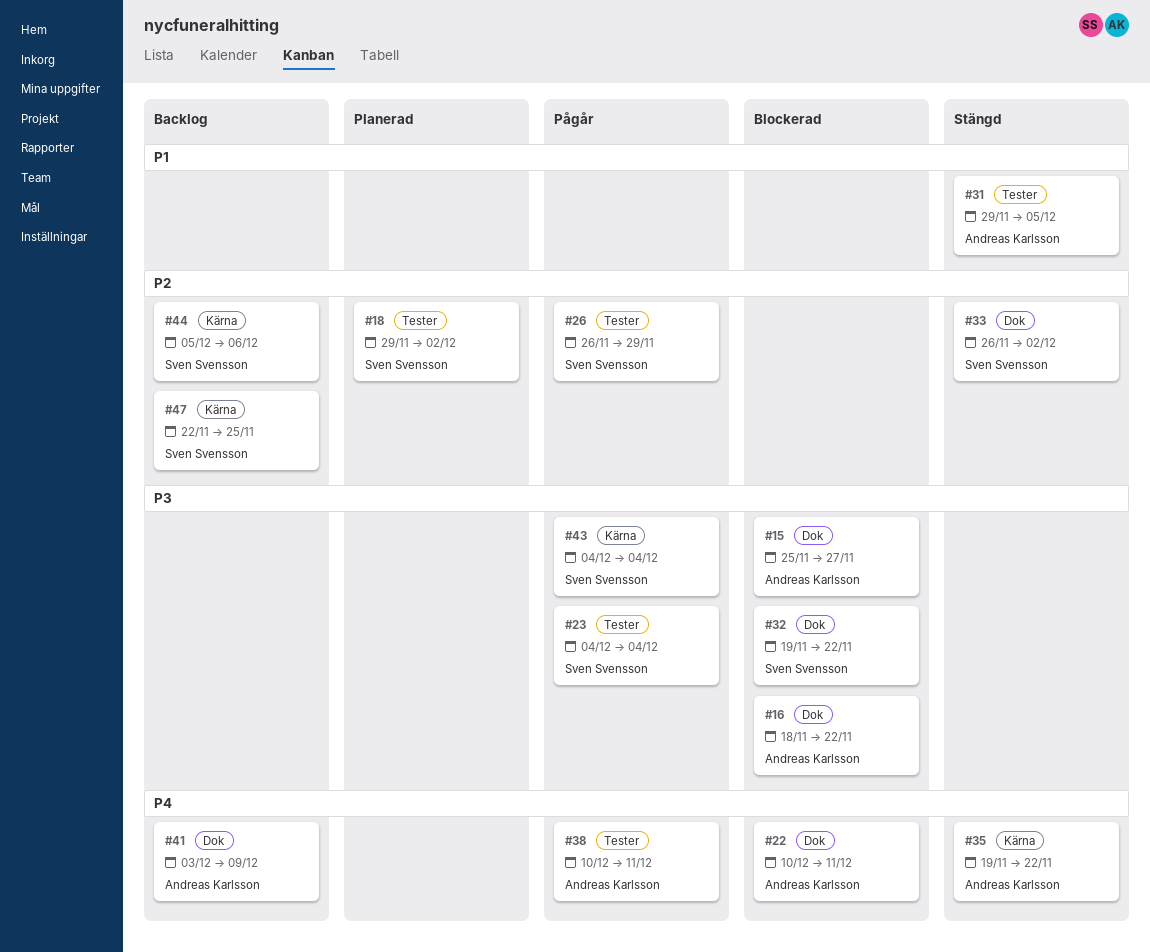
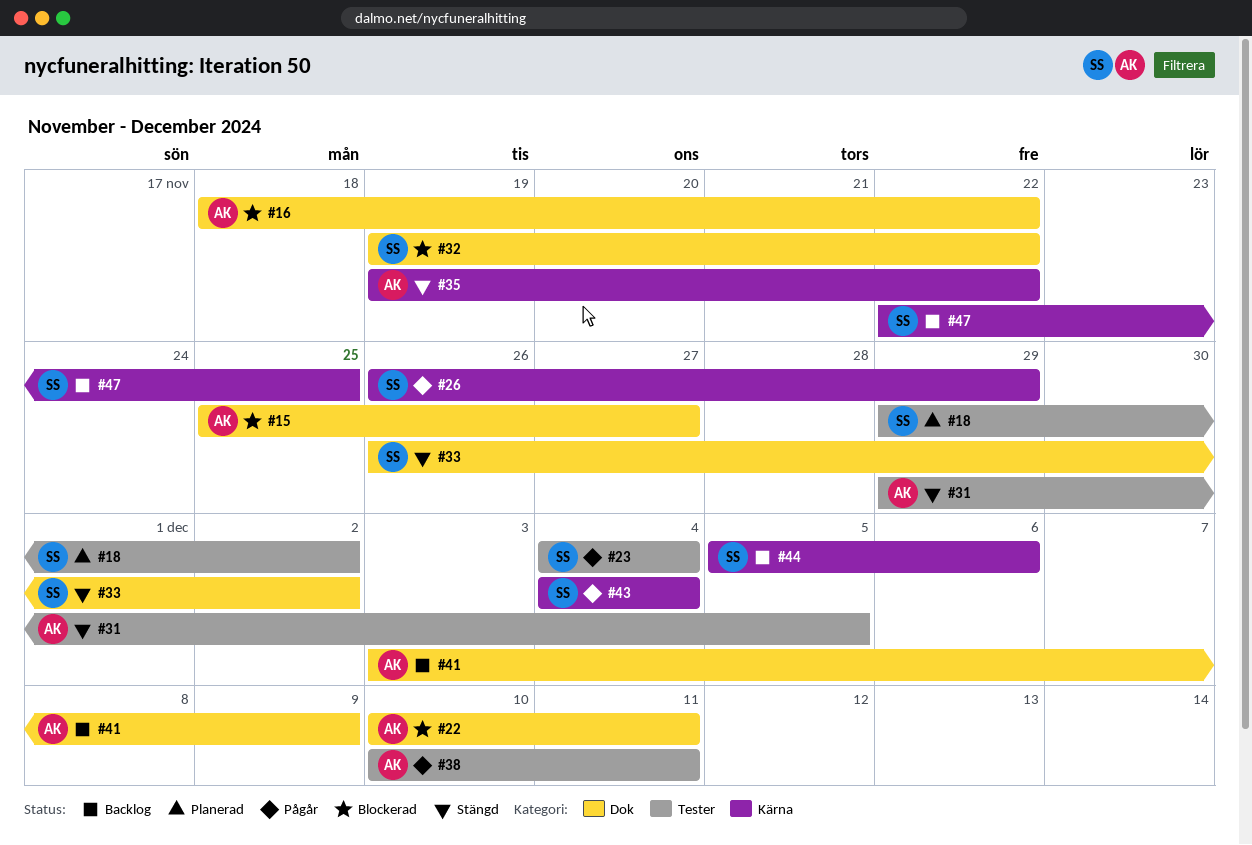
#26, label: Tester -> Kärna

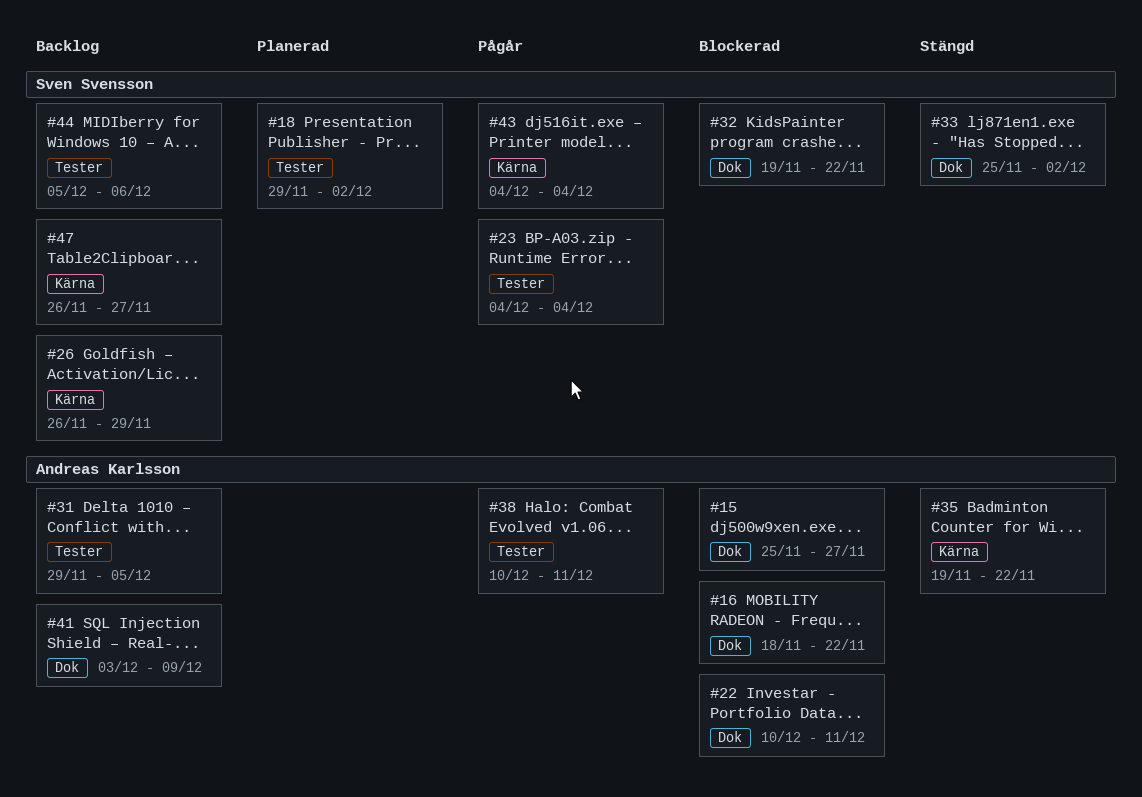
#26, status: Pågår -> Backlog
#31, status: Stängd -> Backlog
#33, start: Nov 26 -> Nov 25
#44, label: Kärna -> Tester
#47, start: Nov 22 -> Nov 26
#47, due: Nov 25 -> Nov 27

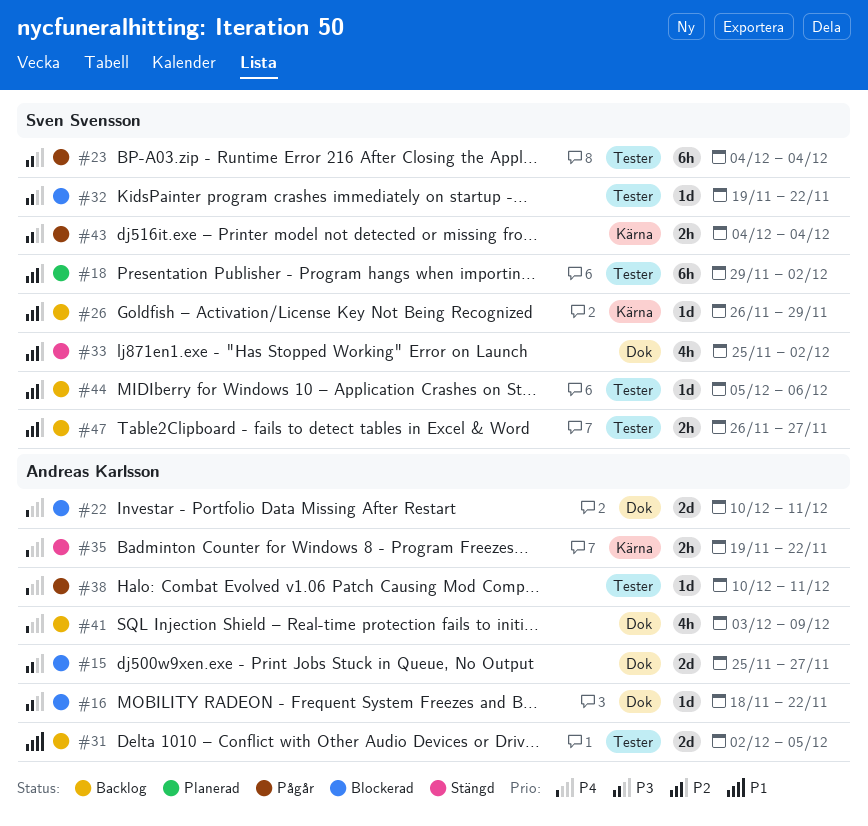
#31, start: Nov 29 -> Dec 2
#32, label: Dok -> Tester
#47, label: Kärna -> Tester

